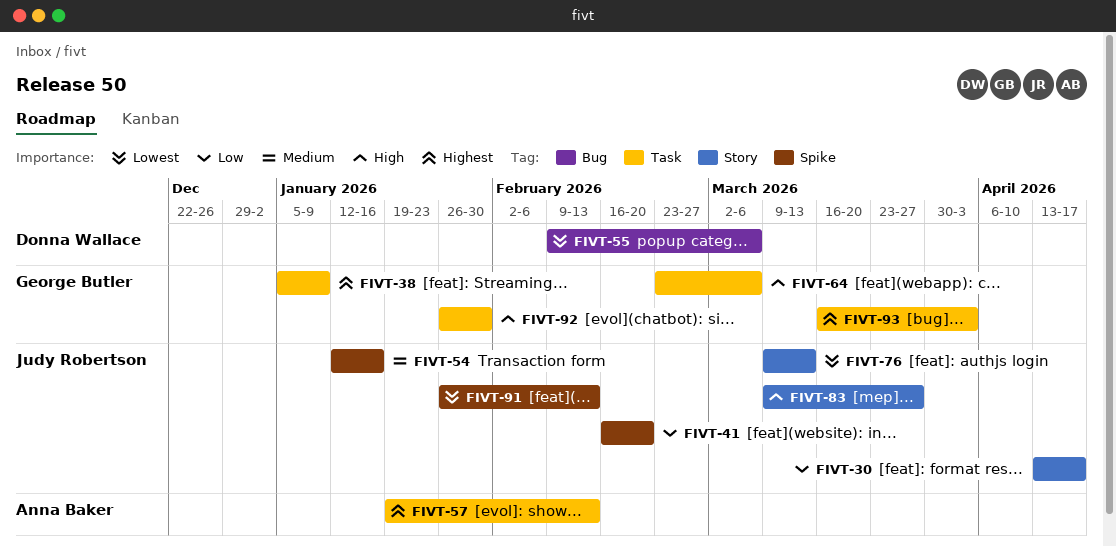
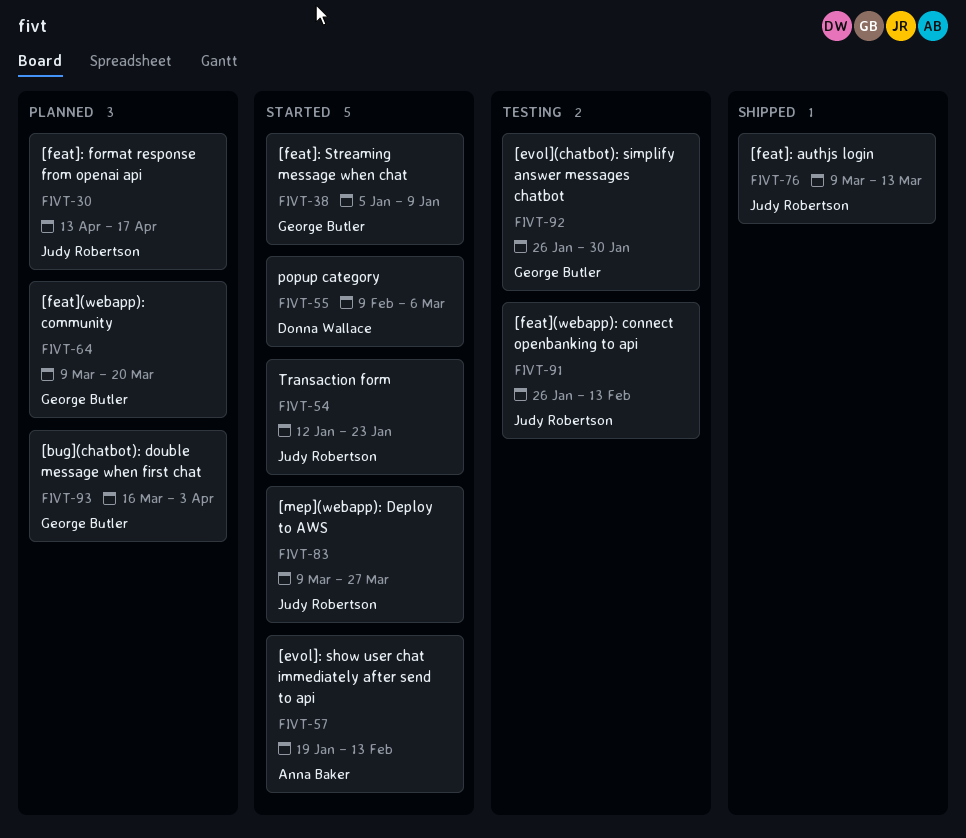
FIVT-41: present -> none
FIVT-54, due: Jan 16 -> Jan 23
FIVT-64, start: Feb 23 -> Mar 9
FIVT-64, due: Mar 6 -> Mar 20

